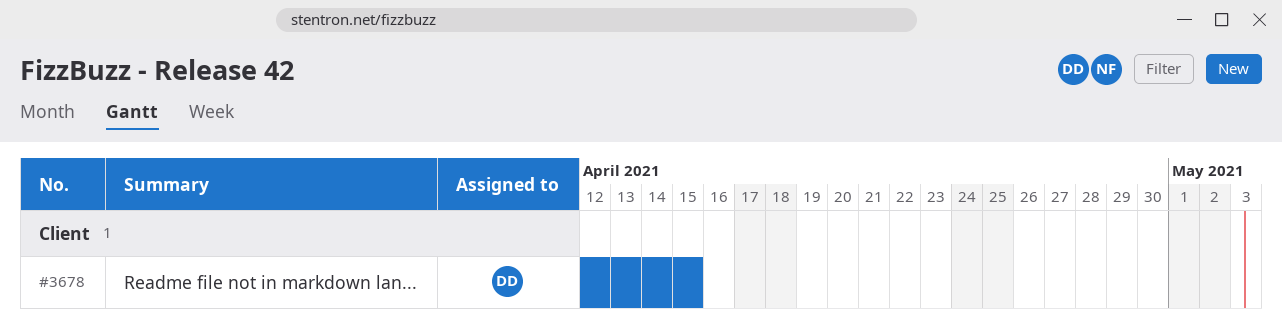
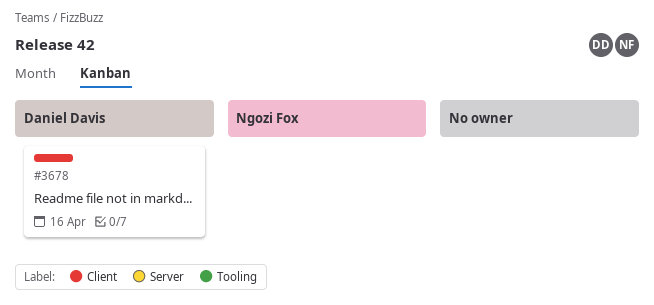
#3678, due: Apr 15 -> Apr 16

